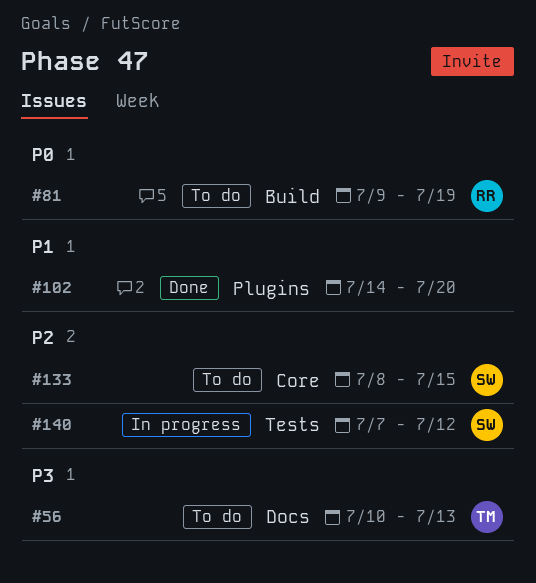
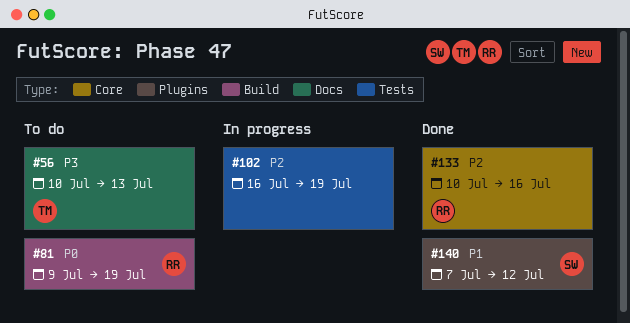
#102, status: Done -> In progress
#102, priority: P1 -> P2
#102, label: Plugins -> Tests
#102, start: Jul 14 -> Jul 16
#102, due: Jul 20 -> Jul 19
#133, status: To do -> Done
#133, owner: SW -> RR
#133, start: Jul 8 -> Jul 10
#133, due: Jul 15 -> Jul 16
#140, status: In progress -> Done
#140, priority: P2 -> P1
#140, label: Tests -> Plugins

